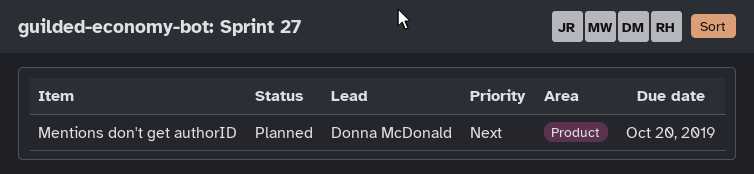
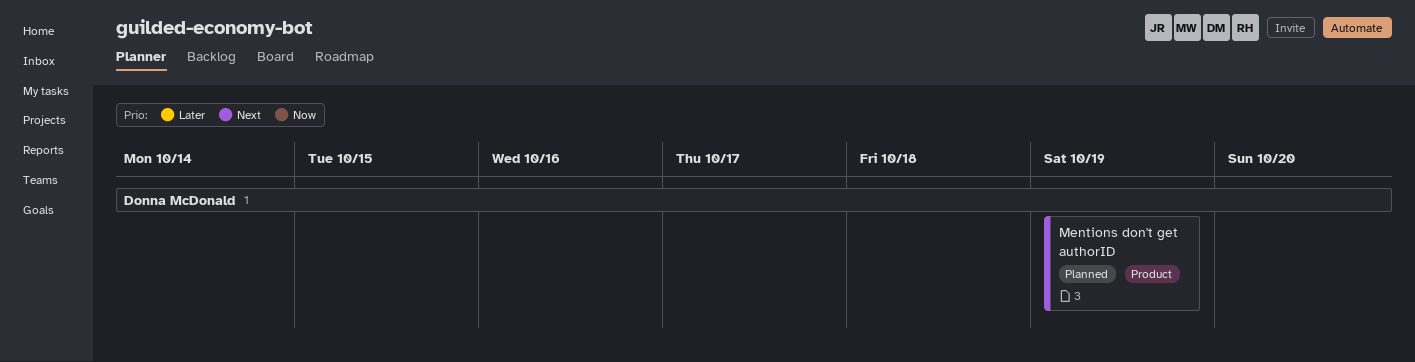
Mentions don't get authorID, due: Oct 20 -> Oct 19

